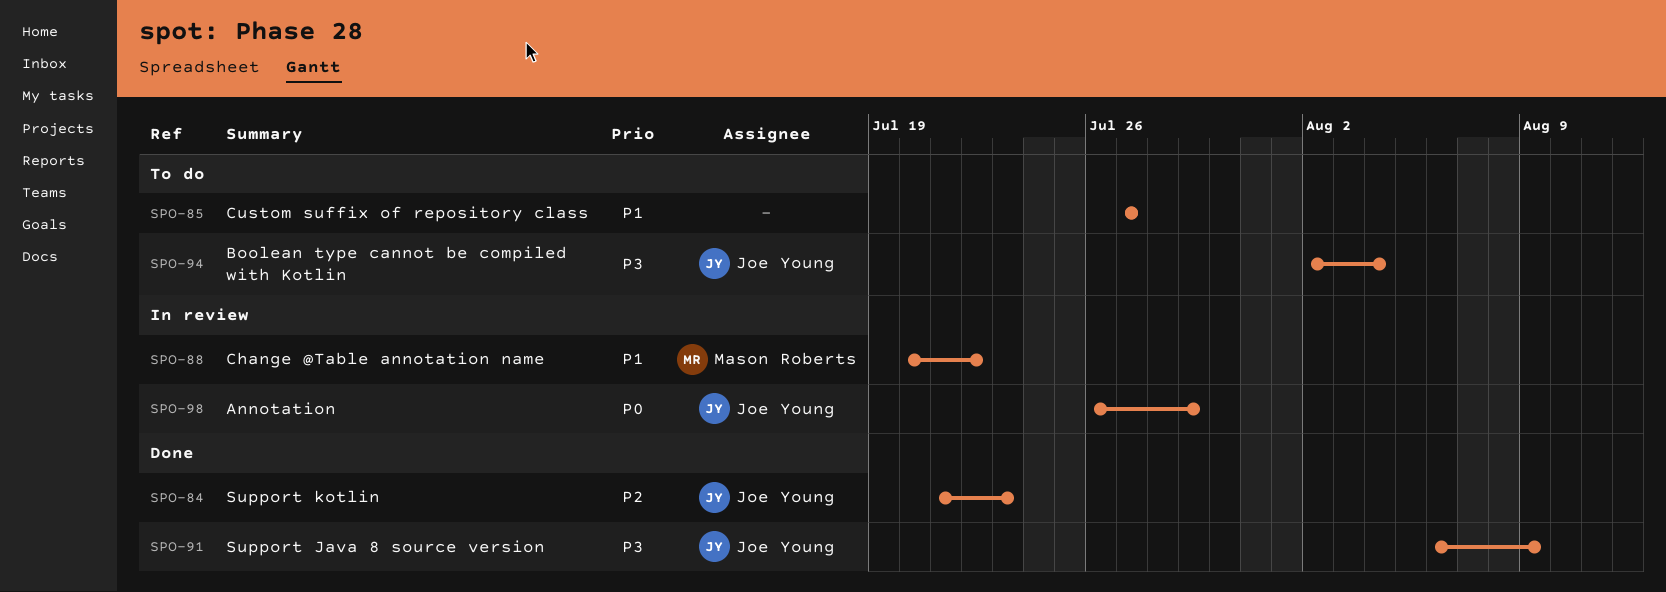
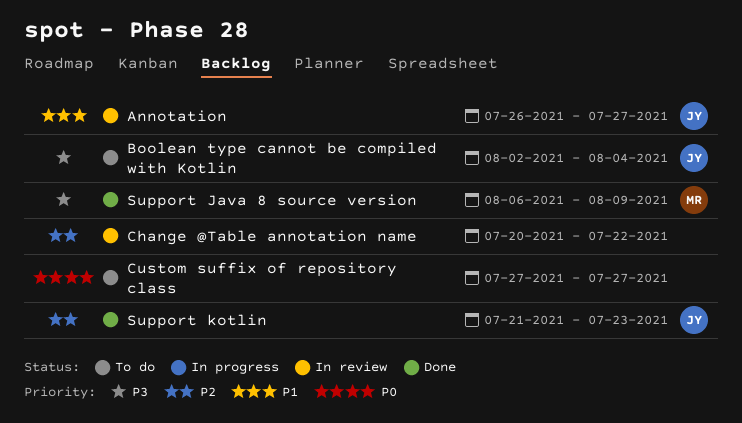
Annotation, priority: P0 -> P1
Annotation, due: Jul 29 -> Jul 27
Change @Table annotation name, owner: Mason Roberts -> none
Change @Table annotation name, priority: P1 -> P2
Custom suffix of repository class, priority: P1 -> P0
Support Java 8 source version, owner: Joe Young -> Mason Roberts

